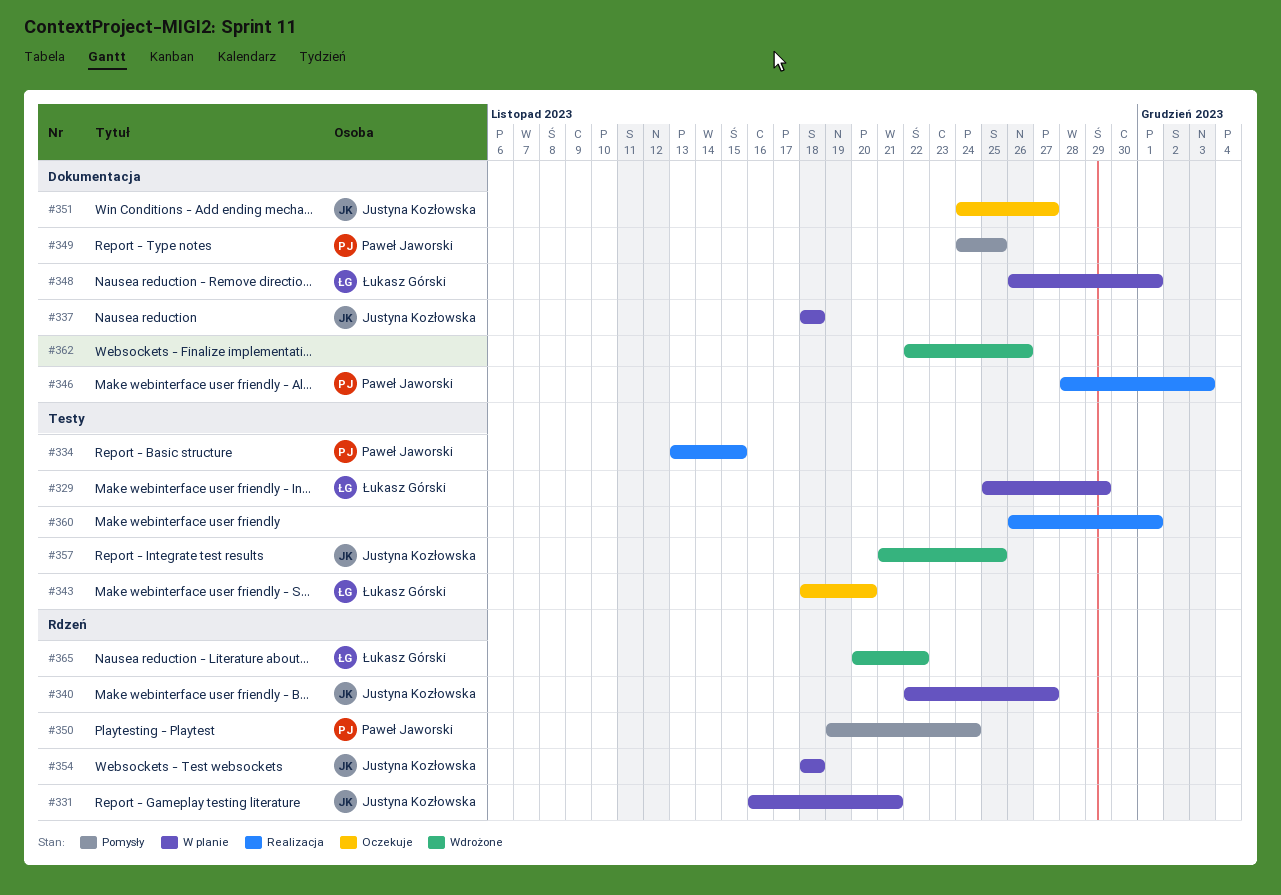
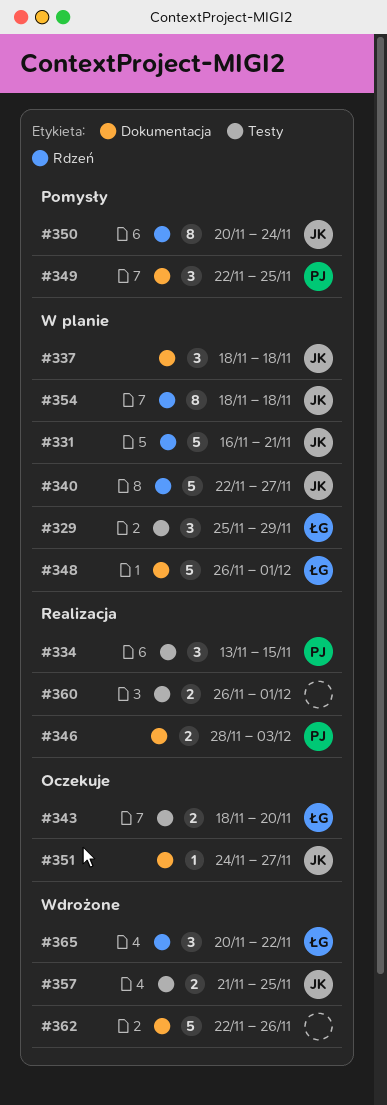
#349, start: Nov 24 -> Nov 22
#350, owner: Paweł Jaworski -> Justyna Kozłowska
#350, start: Nov 19 -> Nov 20

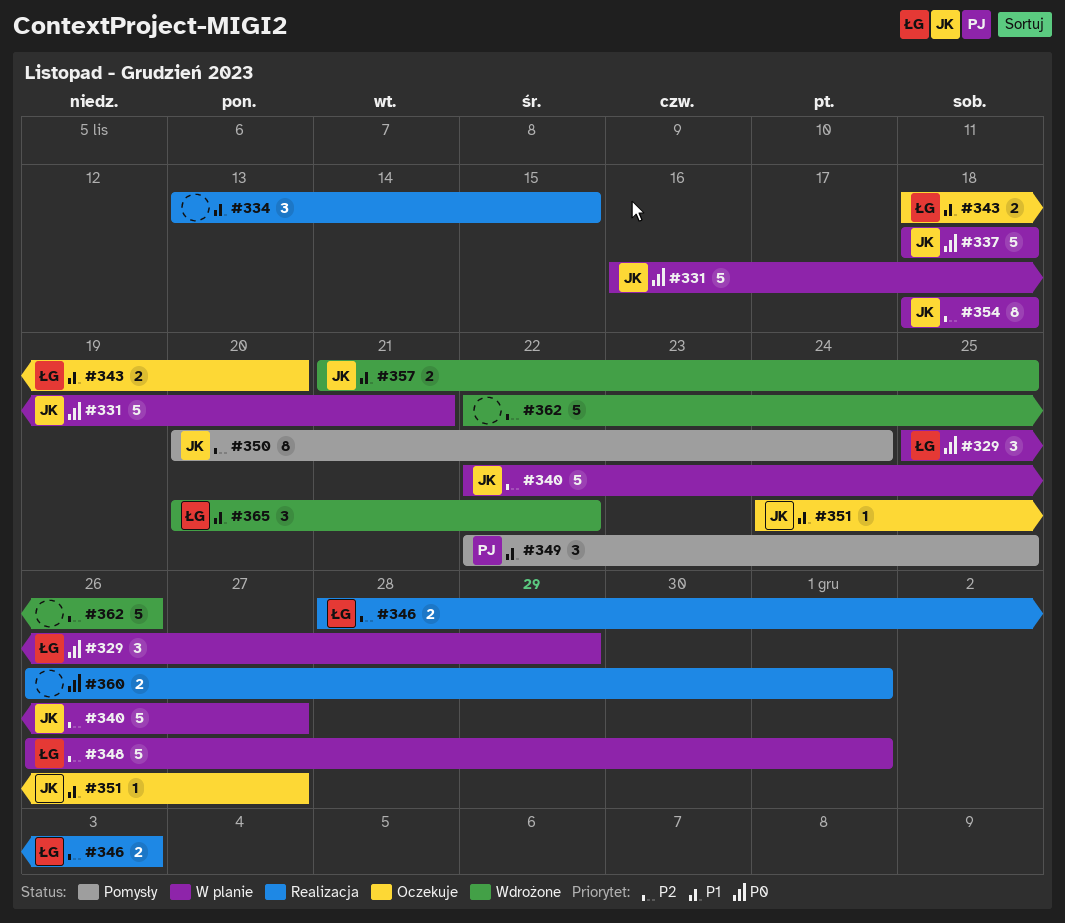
#334, owner: PJ -> none
#337, estimate: 3 -> 5
#346, owner: PJ -> ŁG

